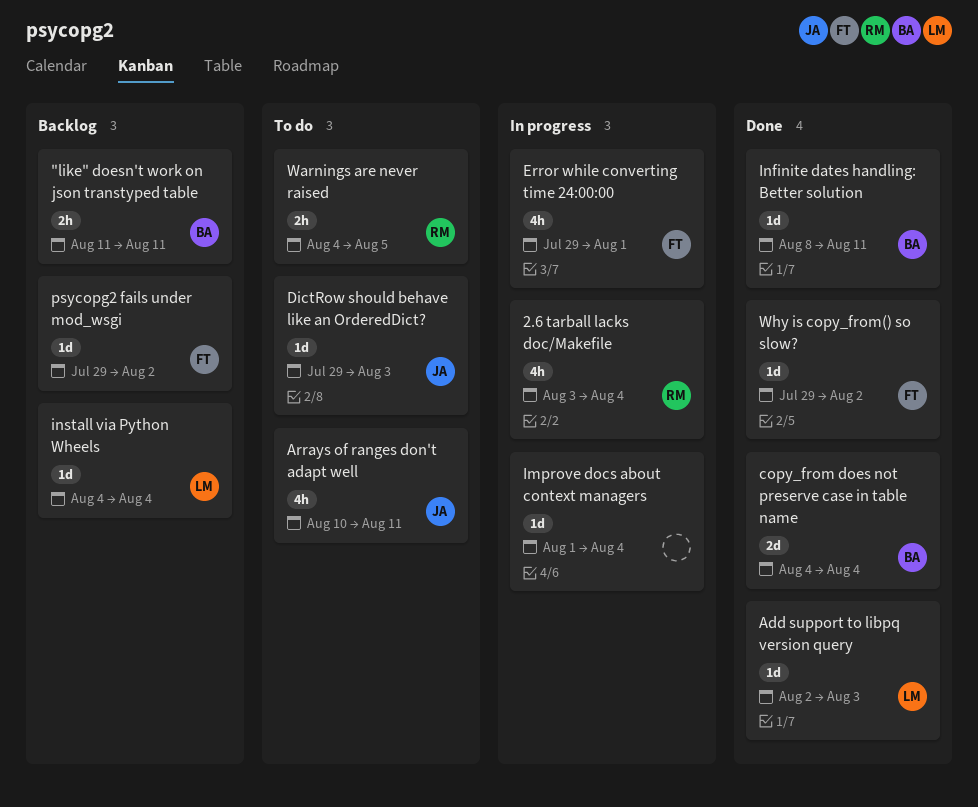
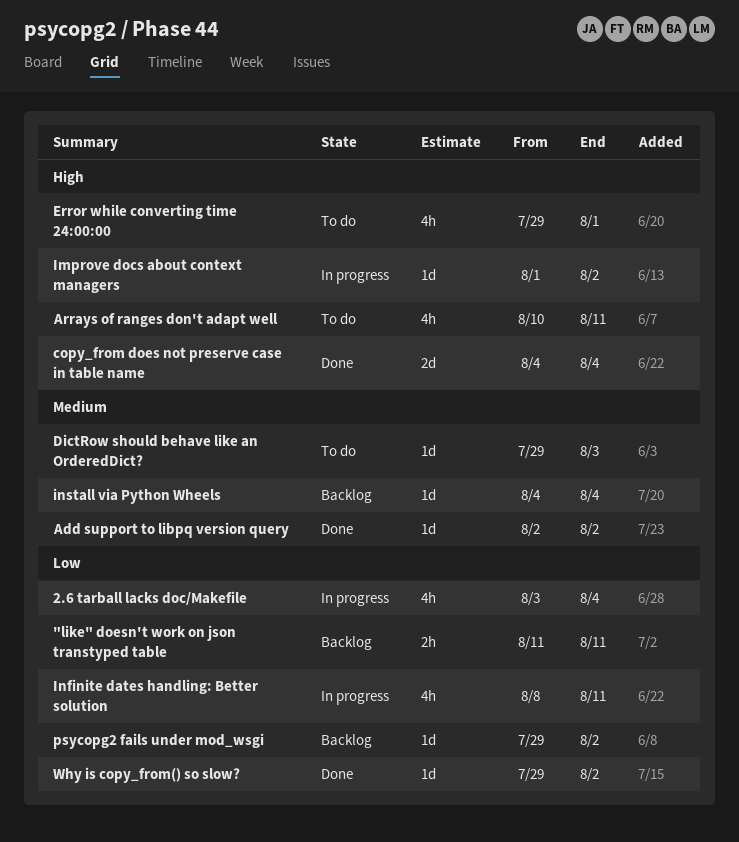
Add support to libpq version query, due: Aug 3 -> Aug 2
Error while converting time 24:00:00, status: In progress -> To do
Improve docs about context managers, due: Aug 4 -> Aug 2
Infinite dates handling: Better solution, status: Done -> In progress
Infinite dates handling: Better solution, estimate: 1d -> 4h
Warnings are never raised: present -> none

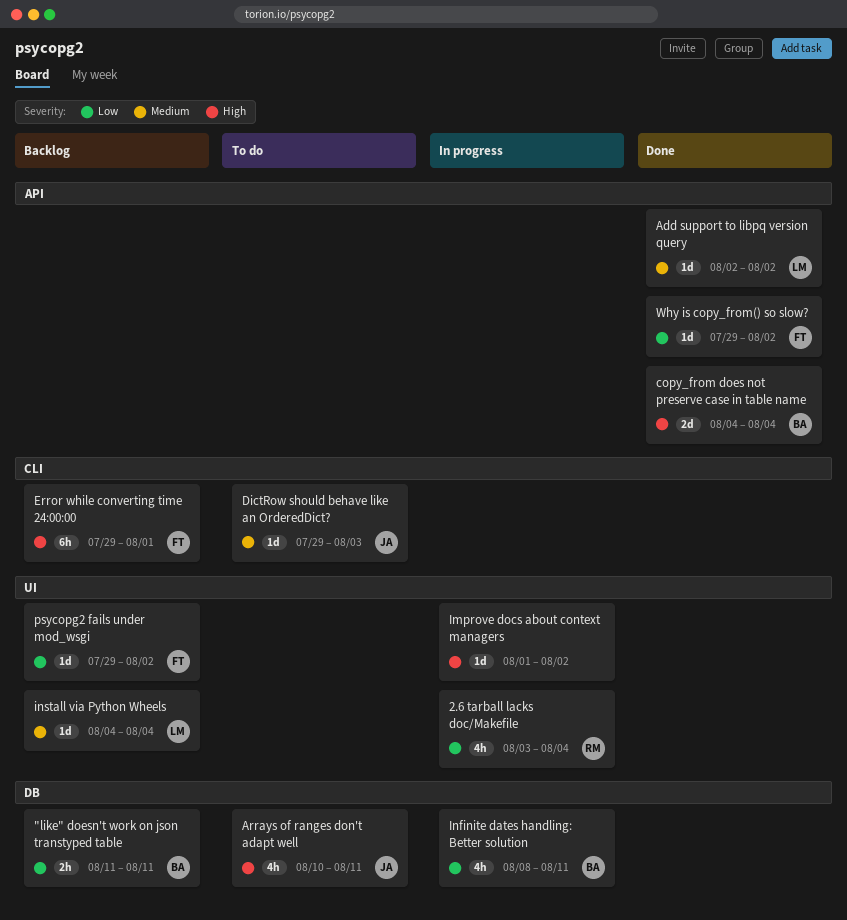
Error while converting time 24:00:00, status: To do -> Backlog
Error while converting time 24:00:00, estimate: 4h -> 6h

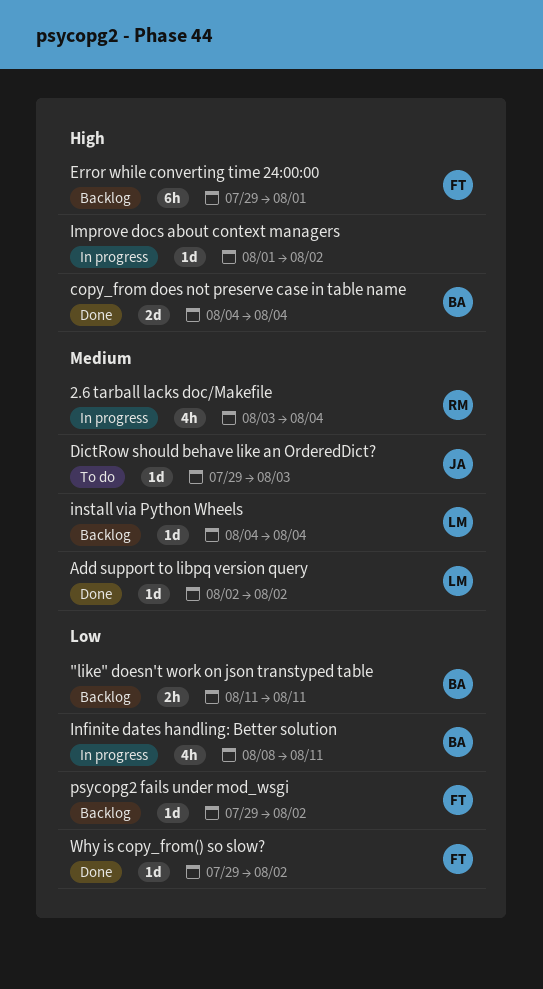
2.6 tarball lacks doc/Makefile, priority: Low -> Medium
Arrays of ranges don't adapt well: present -> none

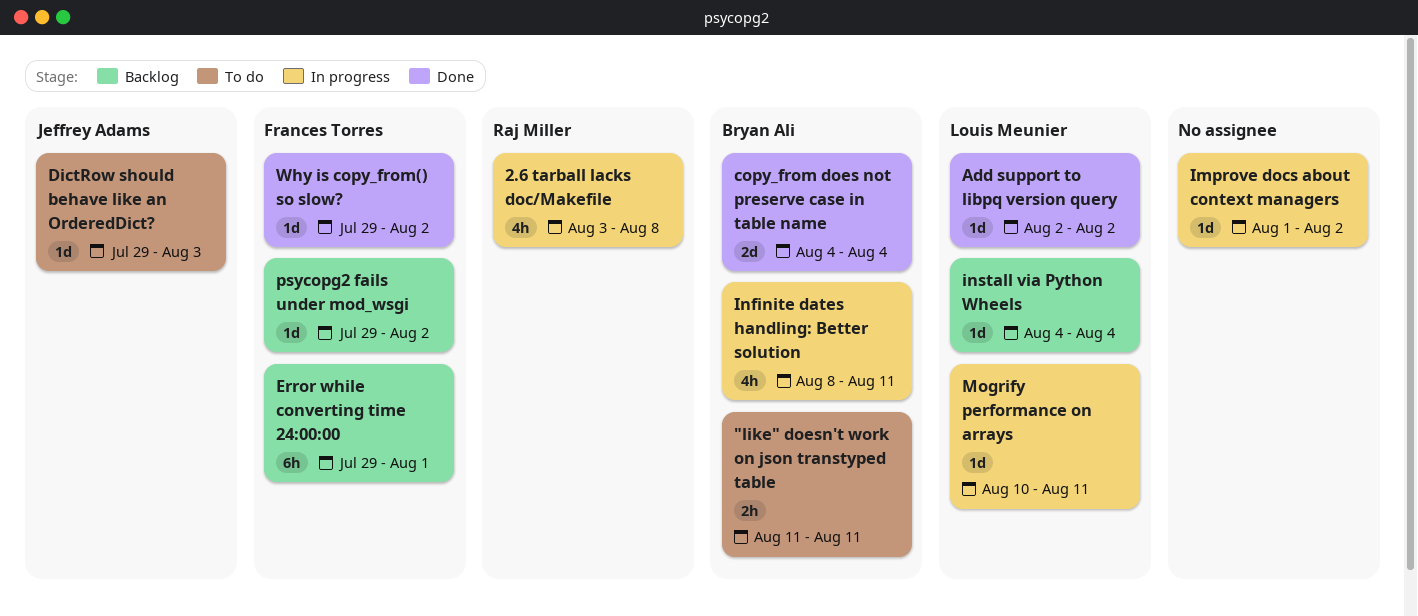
"like" doesn't work on json transtyped table, status: Backlog -> To do
2.6 tarball lacks doc/Makefile, due: Aug 4 -> Aug 8
Mogrify performance on arrays: none -> present

